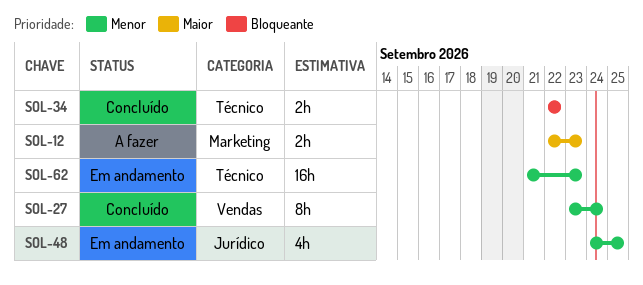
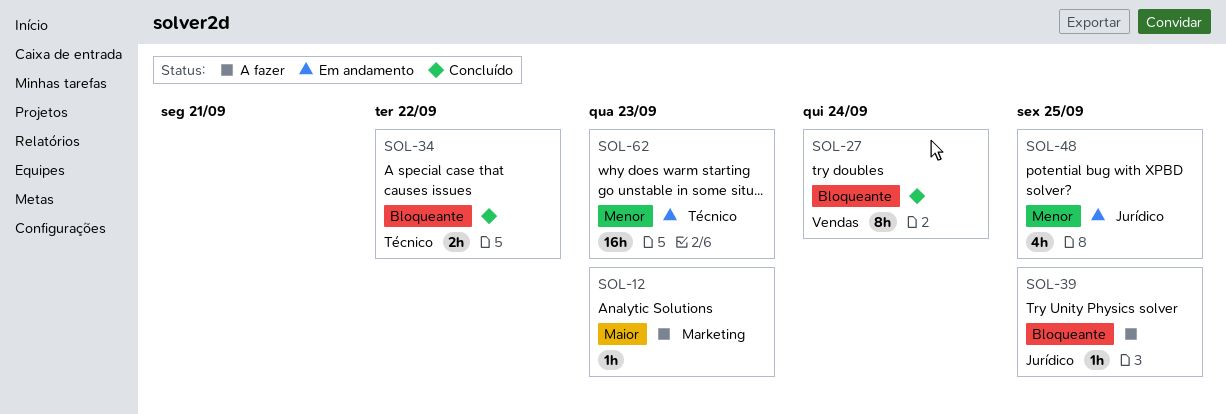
SOL-12, estimate: 2h -> 1h
SOL-27, priority: Menor -> Bloqueante
SOL-39: none -> present

